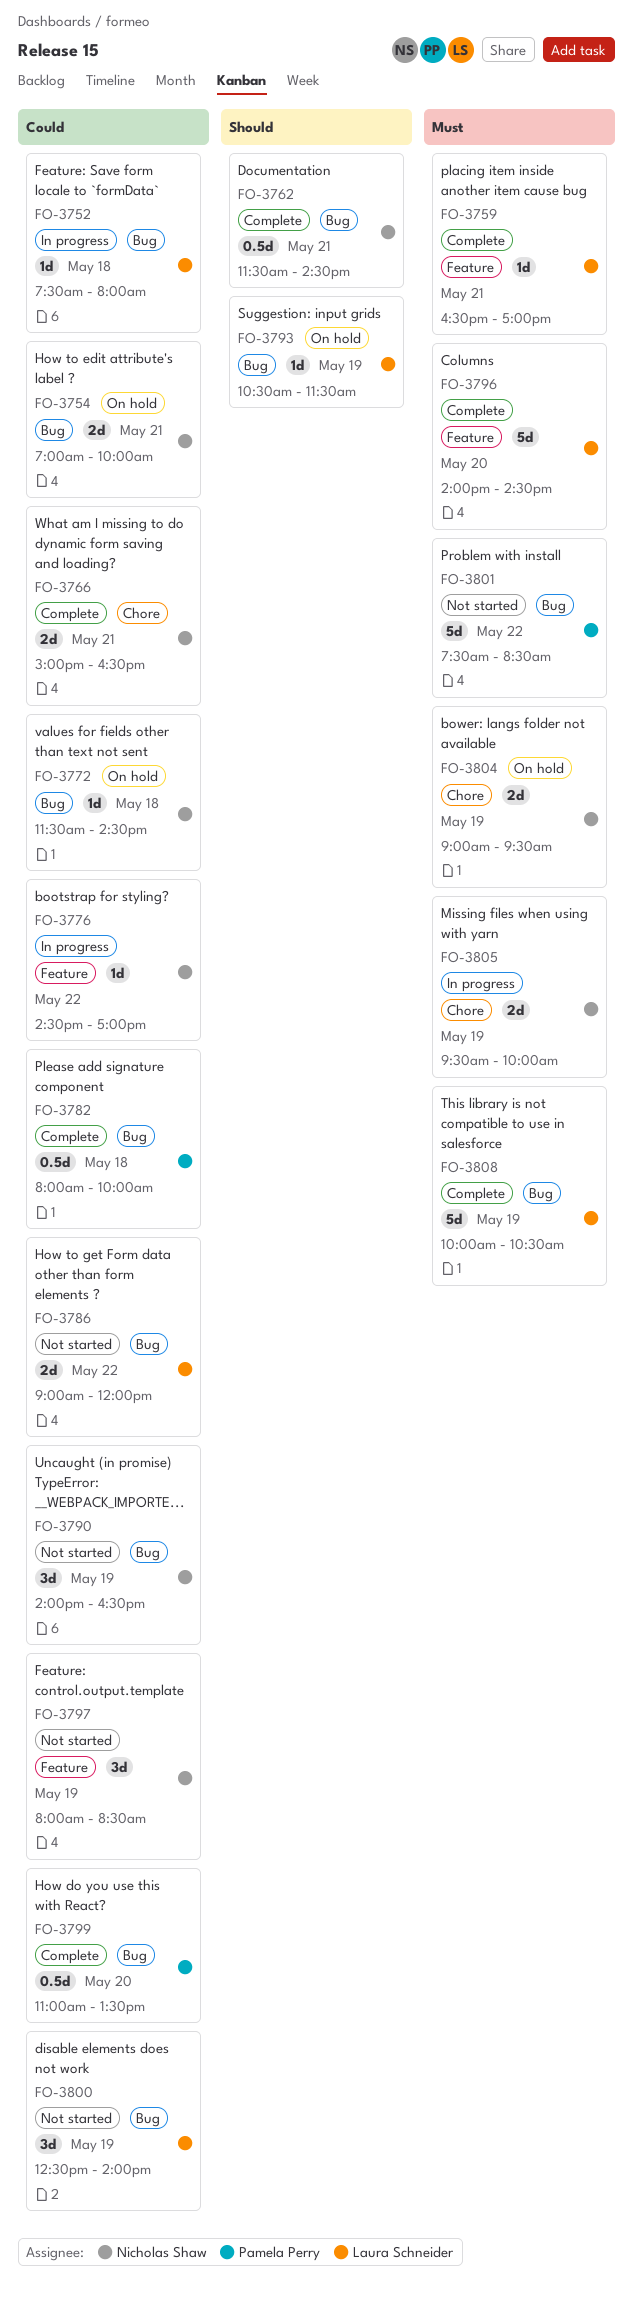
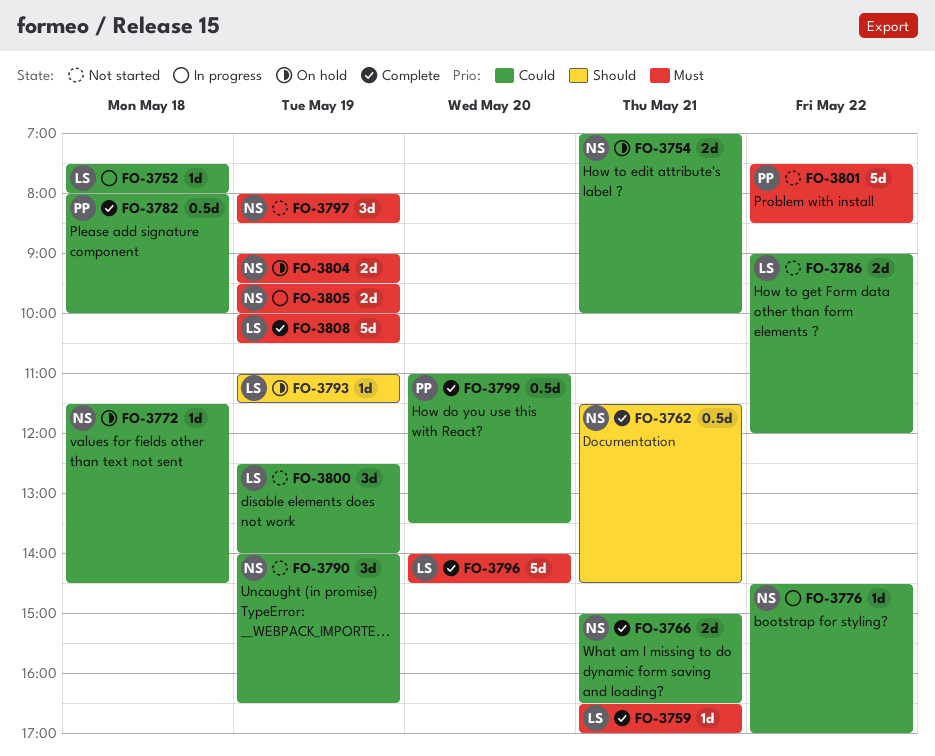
FO-3793, begins: 10:30 -> 11:00
FO-3797, priority: Could -> Must

